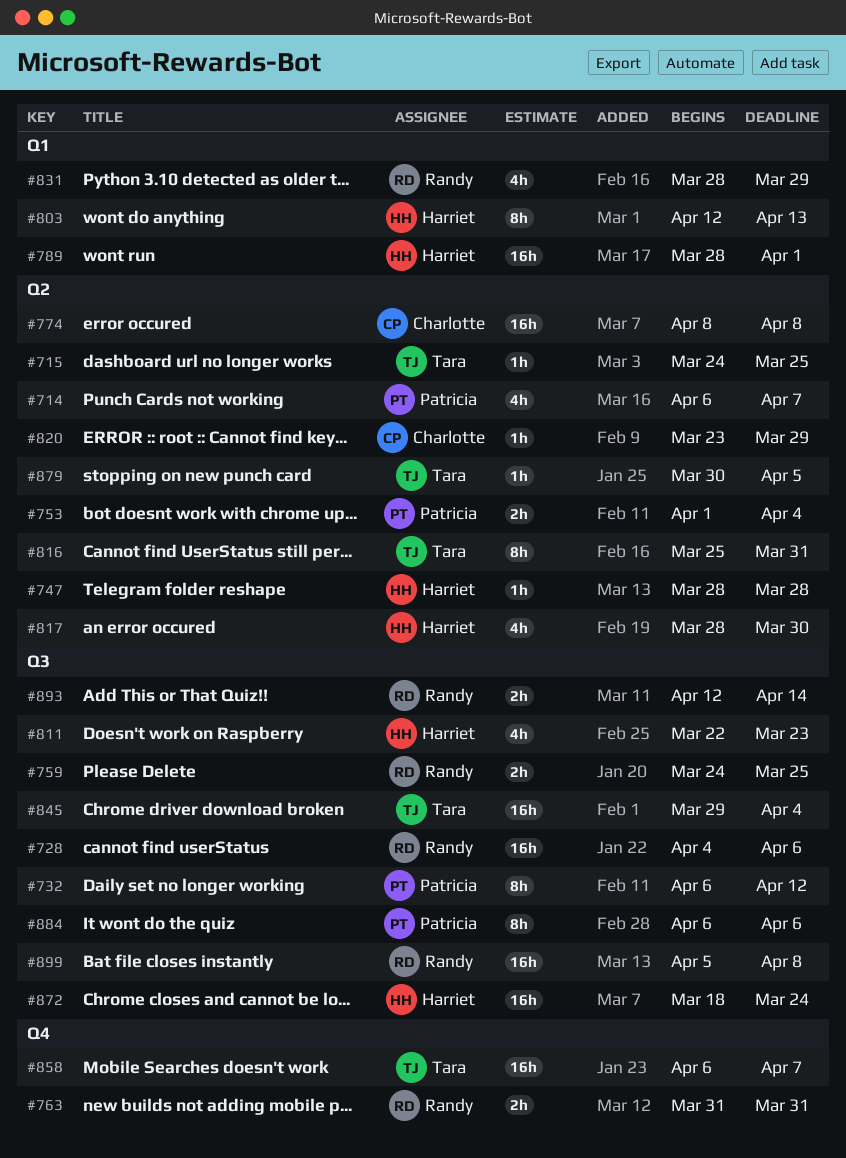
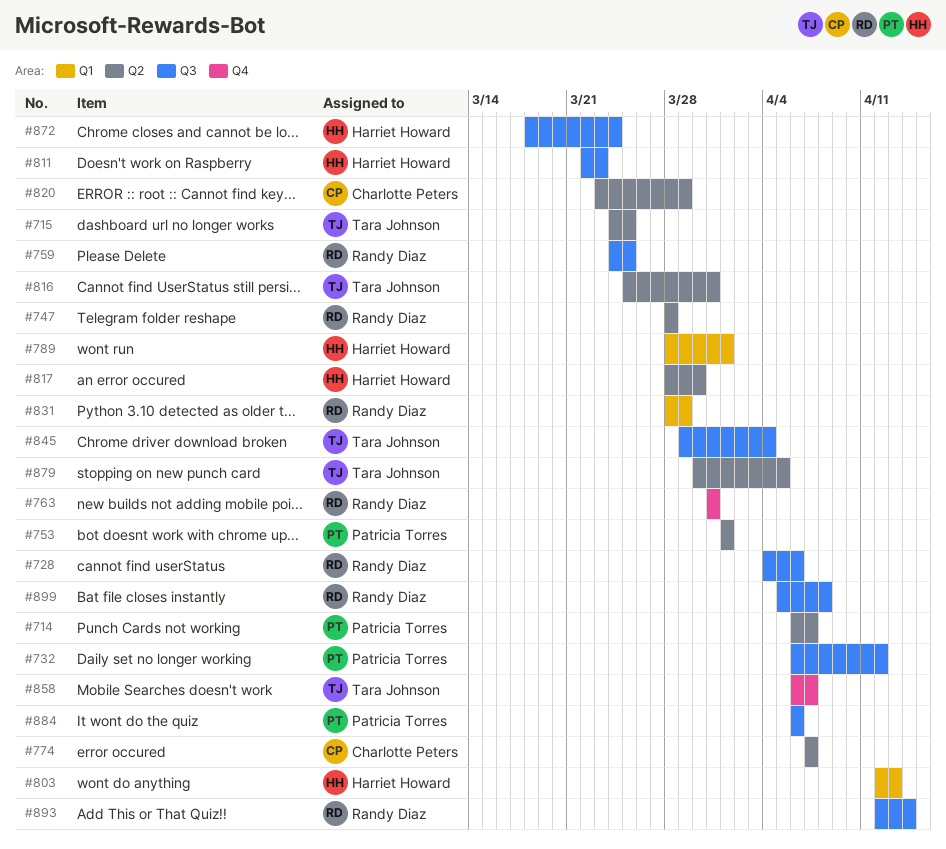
#747, owner: Harriet Howard -> Randy Diaz
#753, due: Apr 4 -> Apr 1
#774, start: Apr 8 -> Apr 7
#774, due: Apr 8 -> Apr 7

